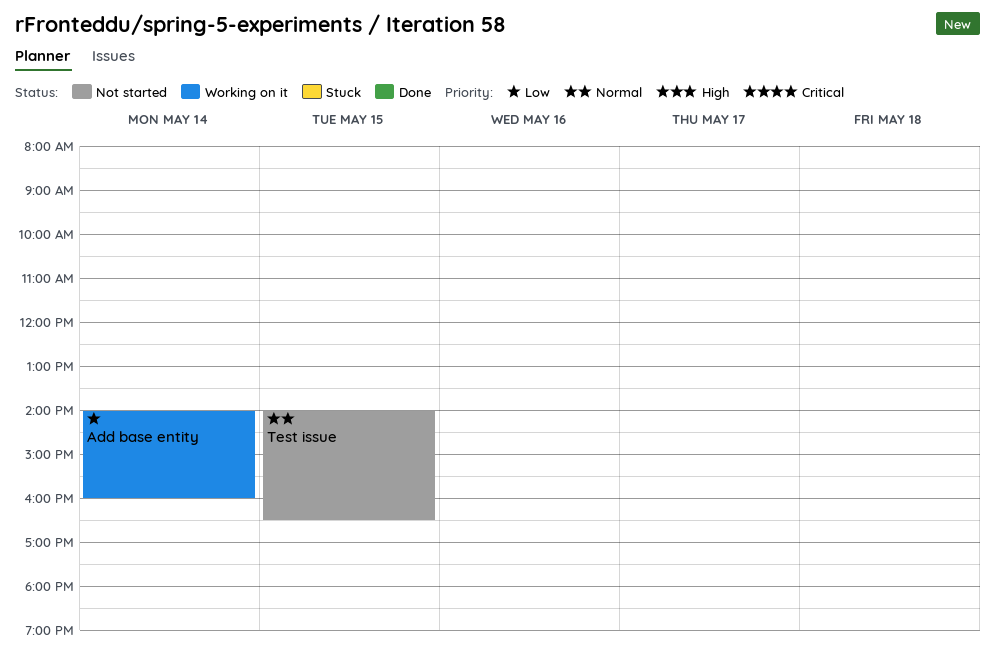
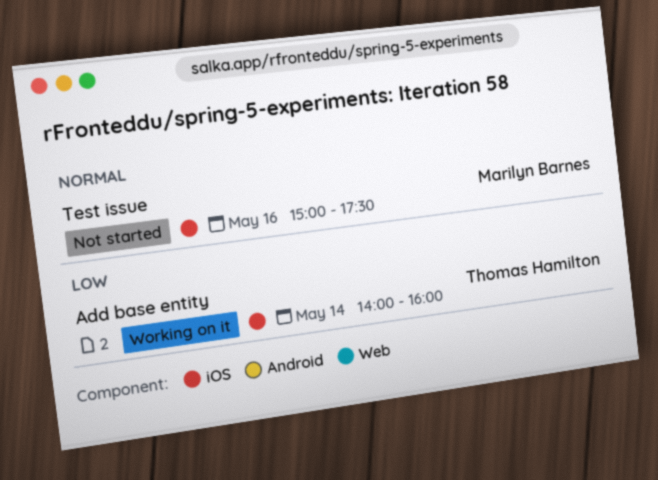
Test issue, day: May 15 -> May 16
Test issue, begins: 14:00 -> 15:00
Test issue, ends: 16:30 -> 17:30

